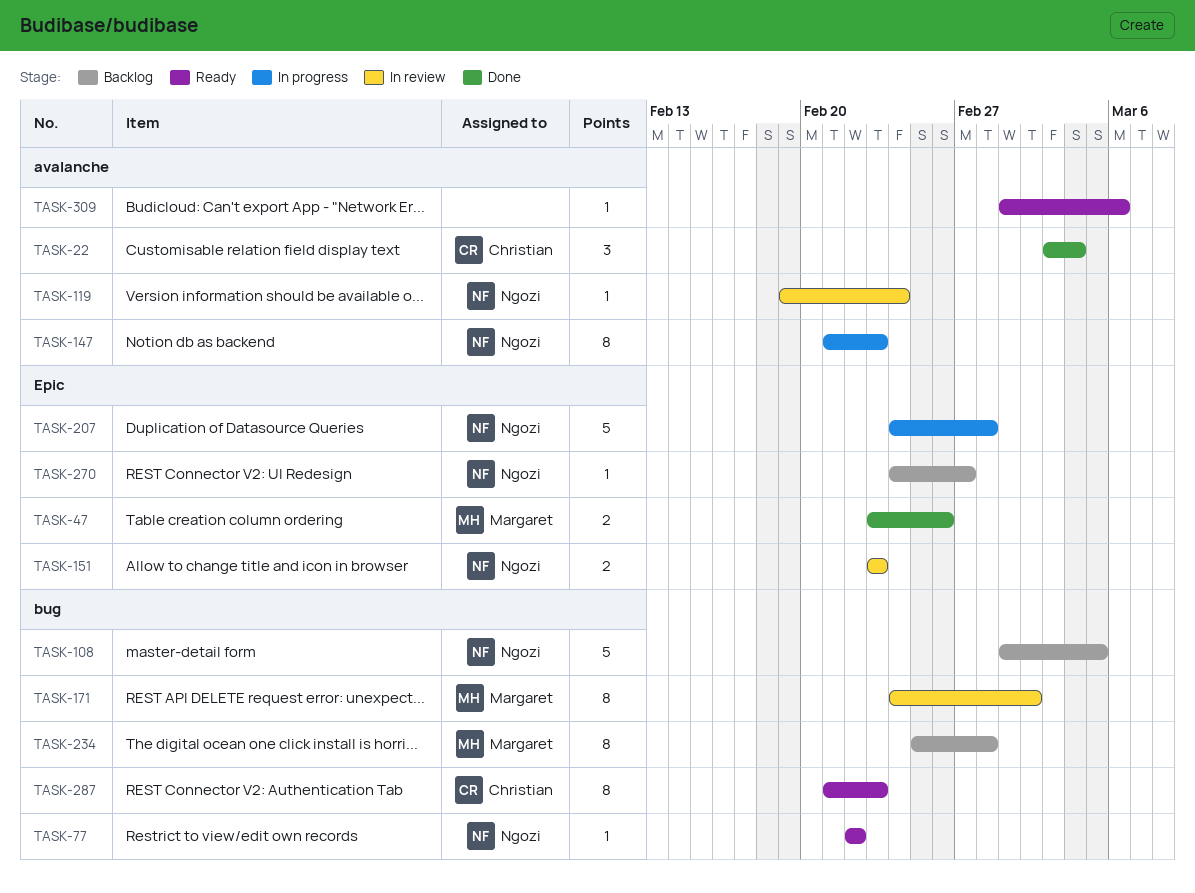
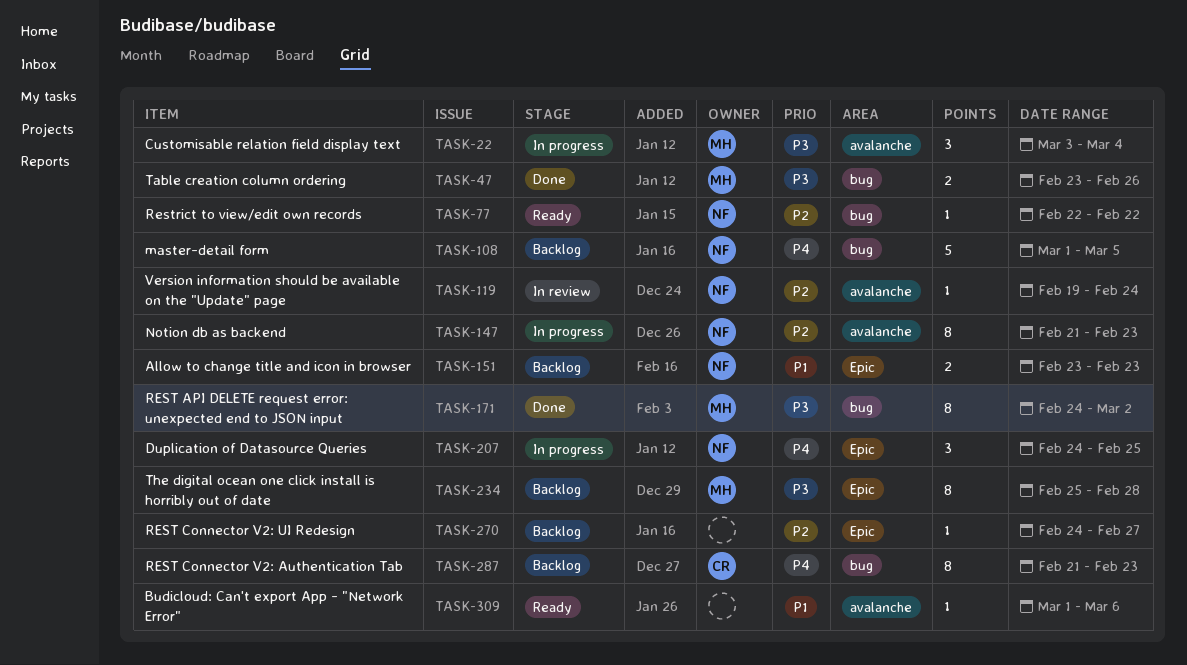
TASK-22, status: Done -> In progress
TASK-22, owner: Christian -> Margaret
TASK-47, label: Epic -> bug
TASK-151, status: In review -> Backlog
TASK-171, status: In review -> Done
TASK-207, estimate: 5 -> 3
TASK-207, due: Feb 28 -> Feb 25
TASK-234, label: bug -> Epic
TASK-270, owner: Ngozi -> none
TASK-287, status: Ready -> Backlog

